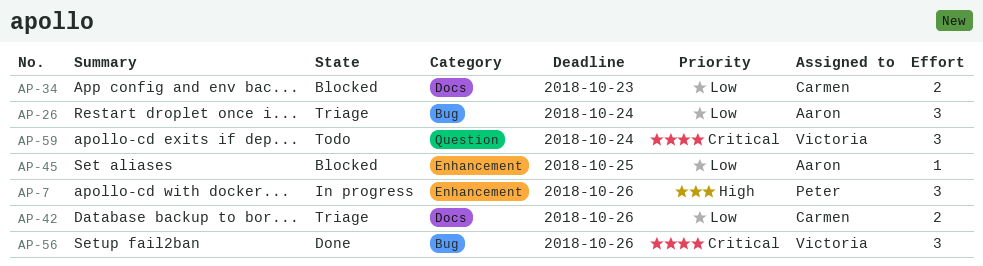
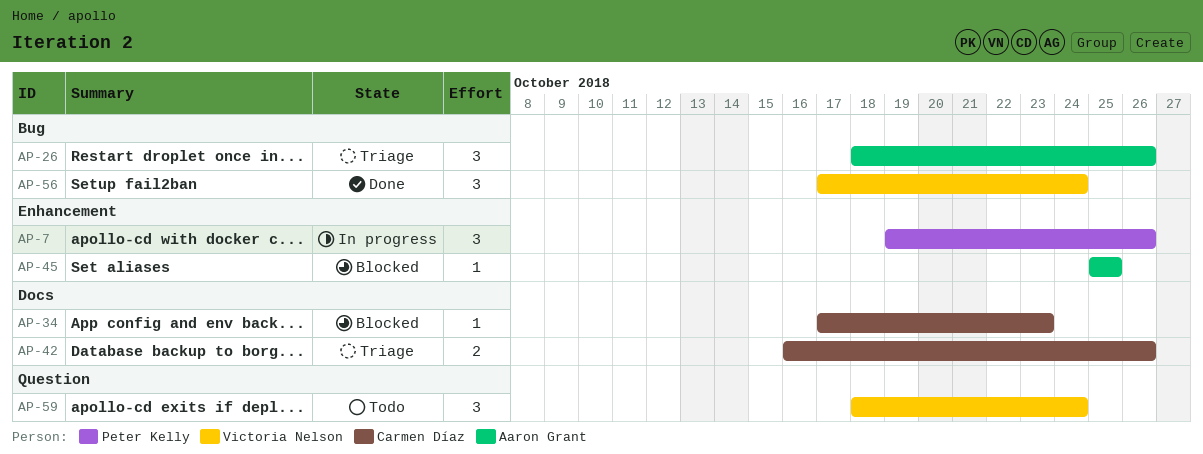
AP-26, due: Oct 24 -> Oct 26
AP-34, estimate: 2 -> 1
AP-56, due: Oct 26 -> Oct 24

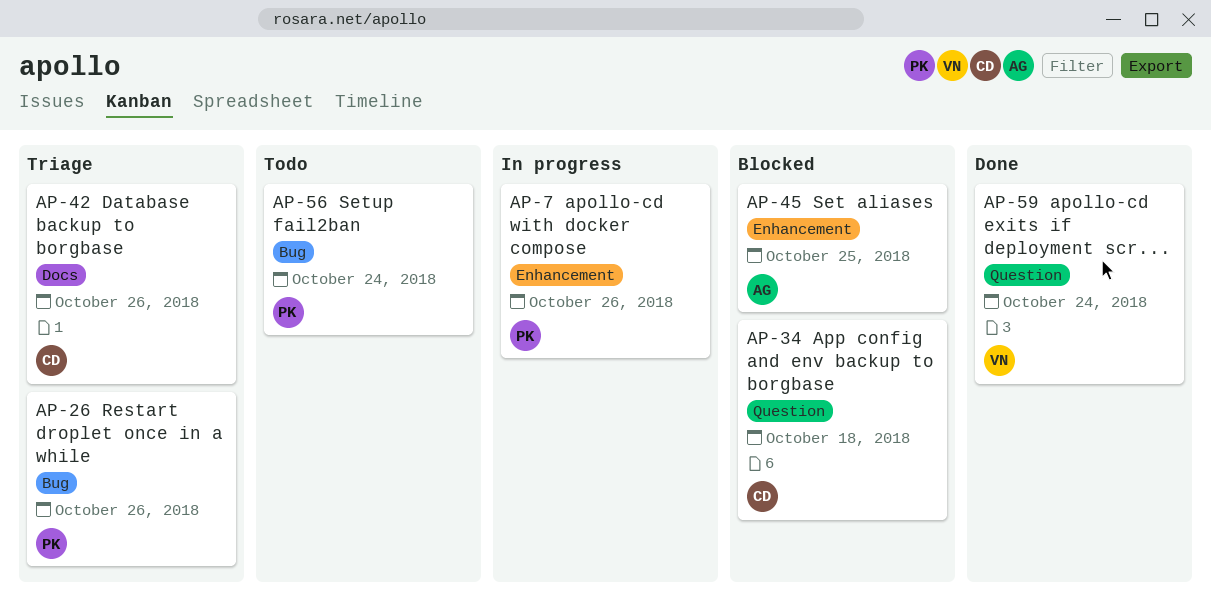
AP-26, owner: Aaron Grant -> Peter Kelly
AP-34, label: Docs -> Question
AP-34, due: Oct 23 -> Oct 18
AP-56, status: Done -> Todo
AP-56, owner: Victoria Nelson -> Peter Kelly
AP-59, status: Todo -> Done

